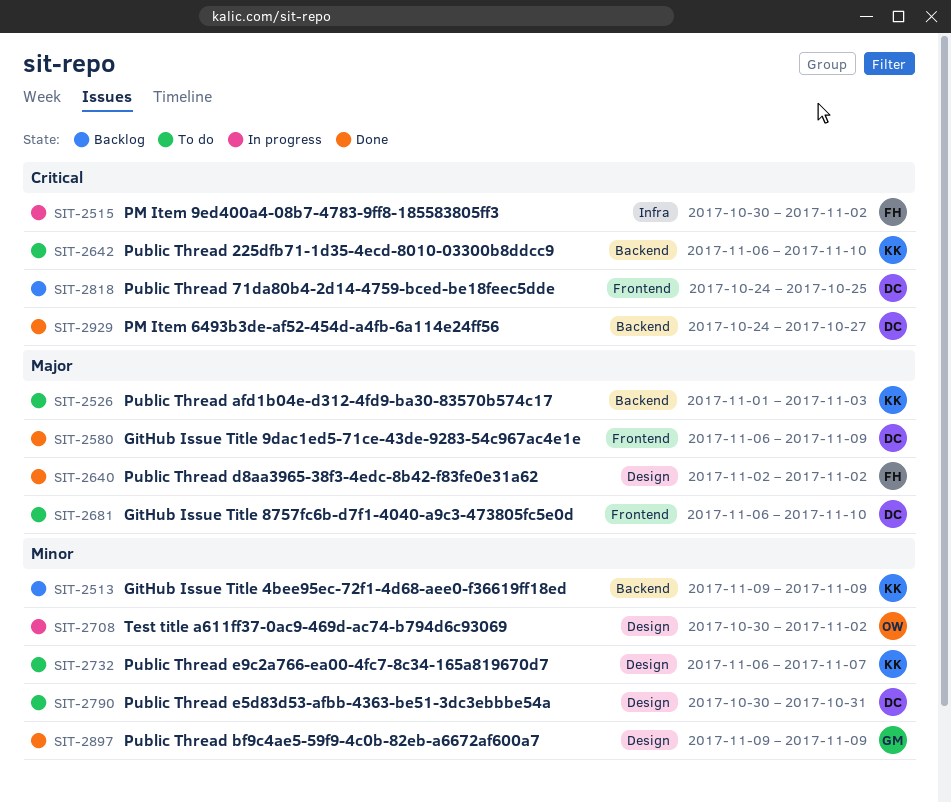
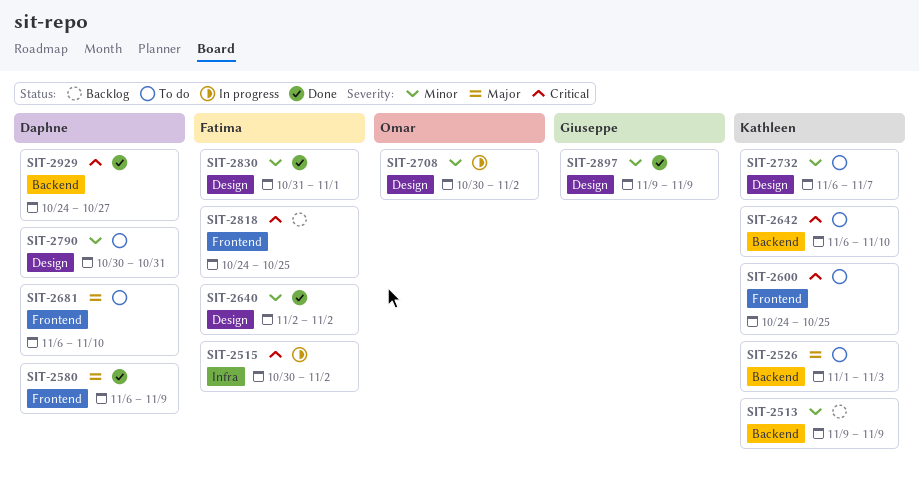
SIT-2600: none -> present
SIT-2640, priority: Major -> Minor
SIT-2818, owner: Daphne -> Fatima
SIT-2830: none -> present

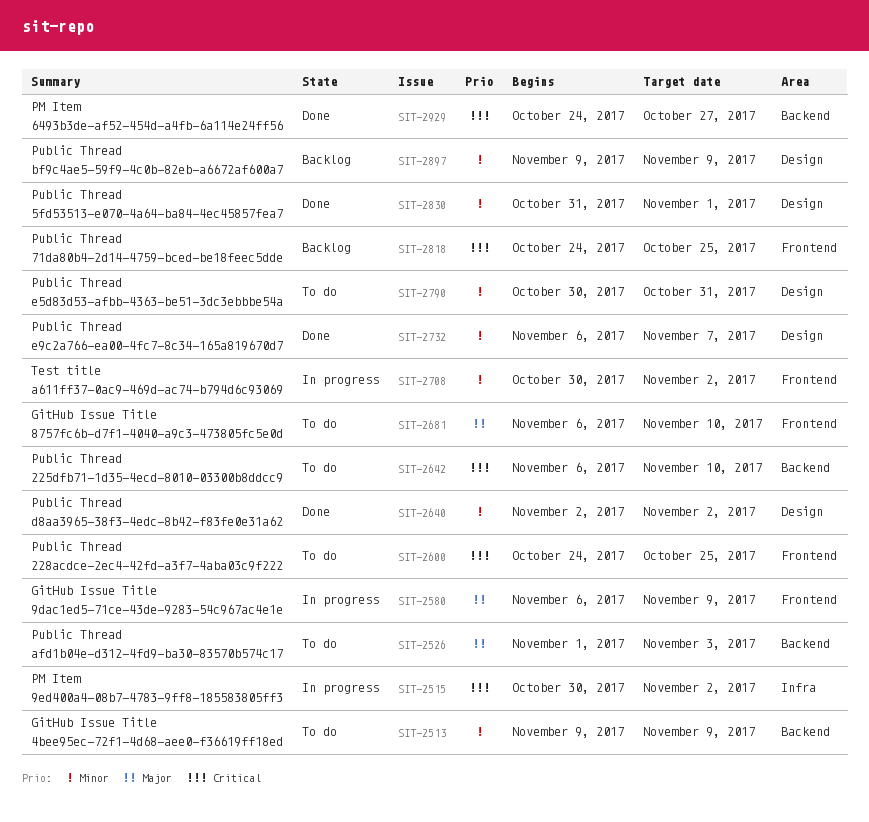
SIT-2513, status: Backlog -> To do
SIT-2580, status: Done -> In progress
SIT-2708, label: Design -> Frontend
SIT-2732, status: To do -> Done
SIT-2897, status: Done -> Backlog

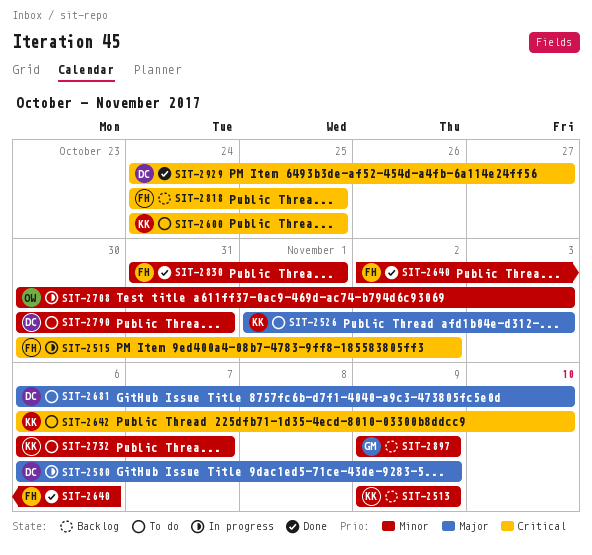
SIT-2513, status: To do -> Backlog
SIT-2640, due: Nov 2 -> Nov 6
SIT-2708, due: Nov 2 -> Nov 3
SIT-2732, status: Done -> To do

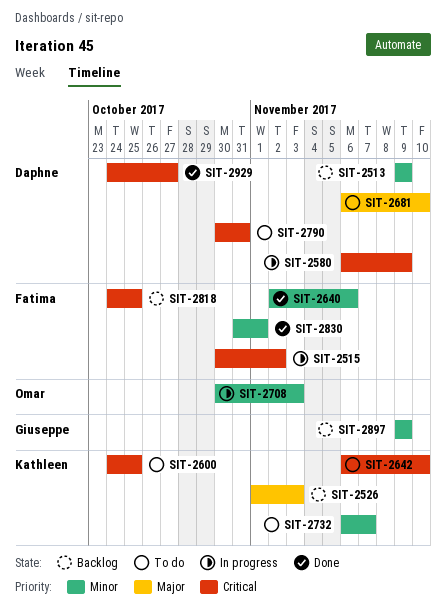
SIT-2513, owner: Kathleen -> Daphne
SIT-2526, status: To do -> Backlog
SIT-2580, priority: Major -> Critical
SIT-2790, priority: Minor -> Critical

